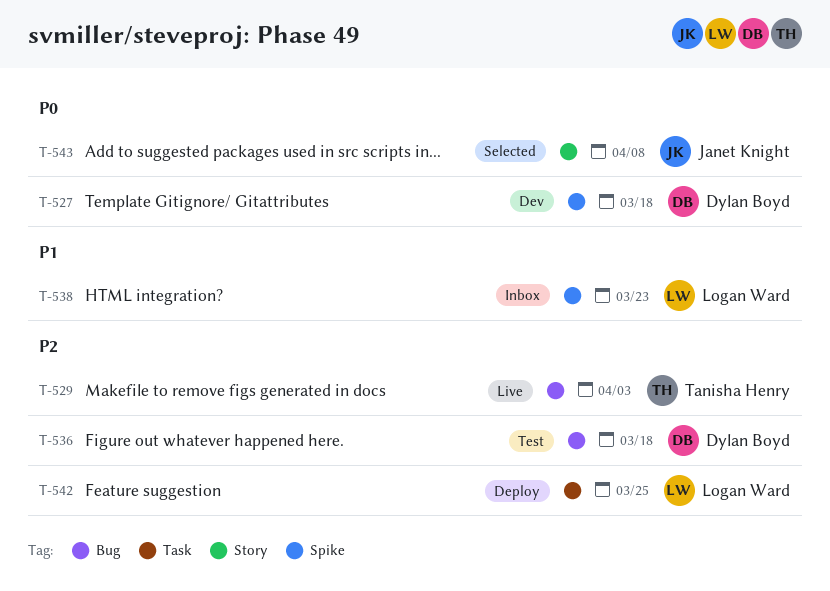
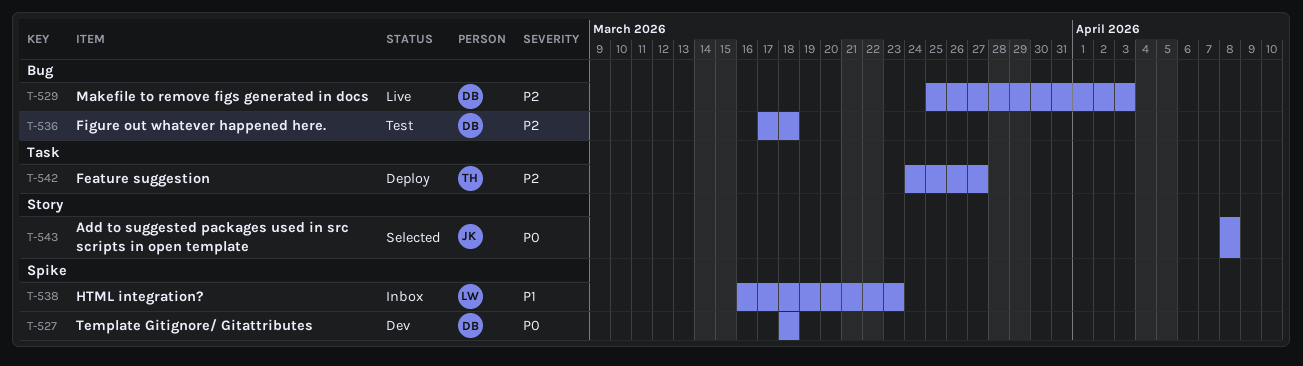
T-529, owner: Tanisha Henry -> Dylan Boyd
T-542, owner: Logan Ward -> Tanisha Henry
T-542, due: Mar 25 -> Mar 27

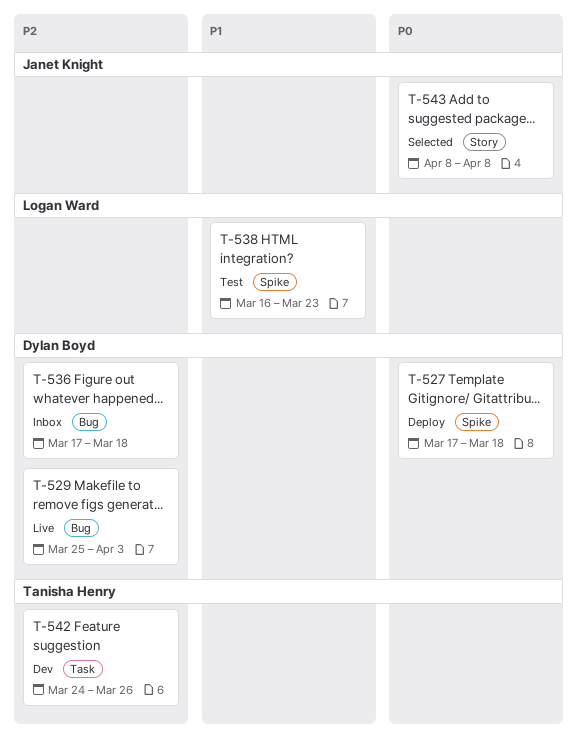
T-527, status: Dev -> Deploy
T-527, start: Mar 18 -> Mar 17
T-536, status: Test -> Inbox
T-538, status: Inbox -> Test
T-542, status: Deploy -> Dev
T-542, due: Mar 27 -> Mar 26

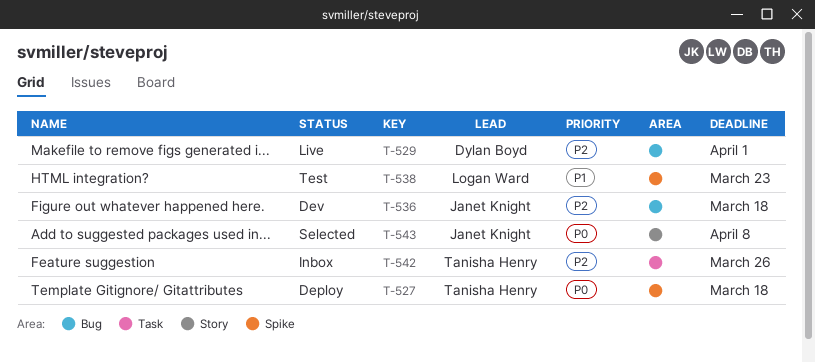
T-527, owner: Dylan Boyd -> Tanisha Henry
T-529, due: Apr 3 -> Apr 1
T-536, status: Inbox -> Dev
T-536, owner: Dylan Boyd -> Janet Knight
T-542, status: Dev -> Inbox

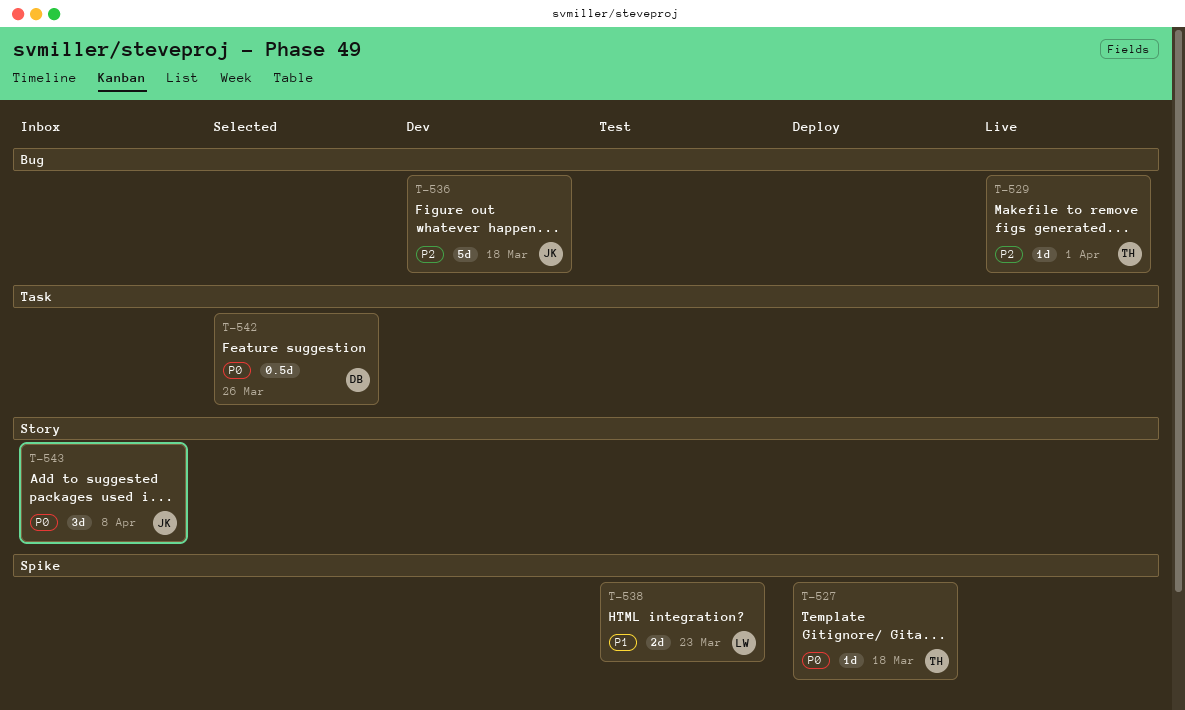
T-529, owner: Dylan Boyd -> Tanisha Henry
T-542, status: Inbox -> Selected
T-542, owner: Tanisha Henry -> Dylan Boyd
T-542, priority: P2 -> P0
T-543, status: Selected -> Inbox

